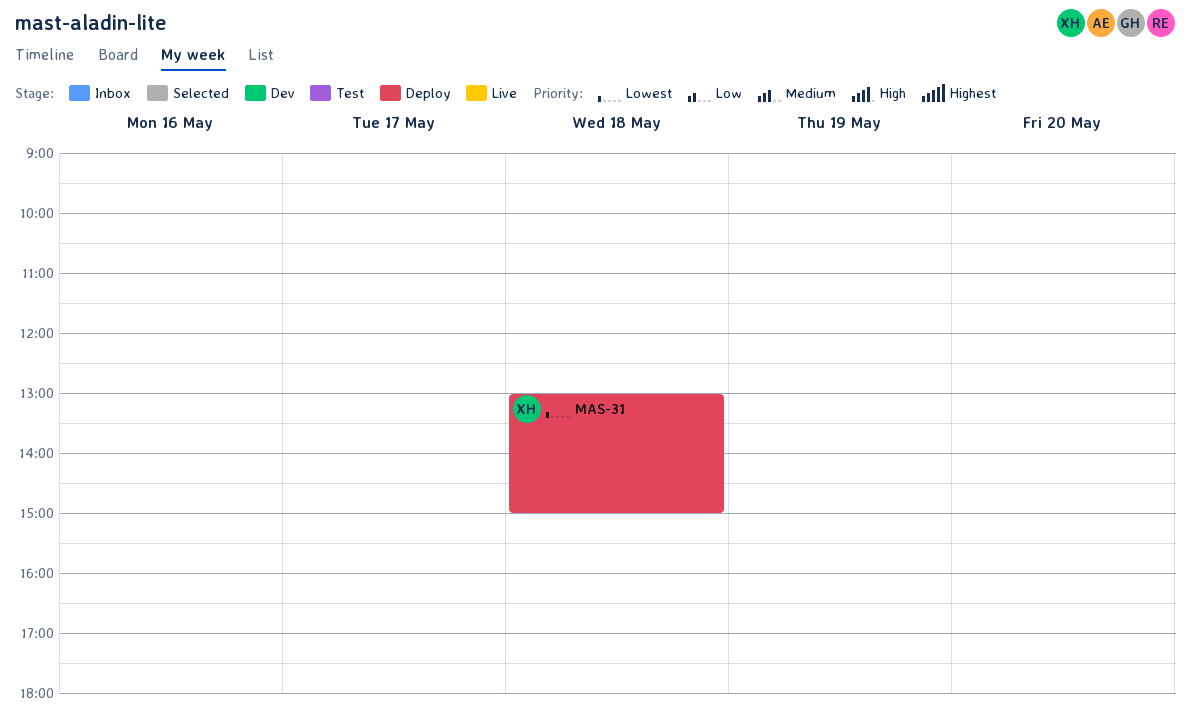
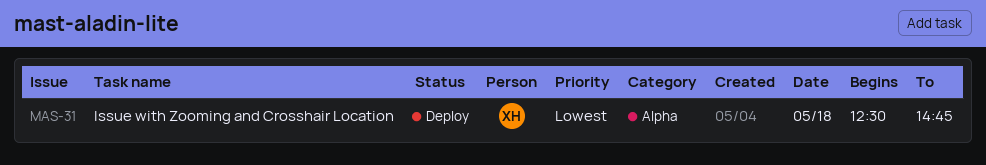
MAS-31, begins: 13:00 -> 12:30
MAS-31, ends: 15:00 -> 14:45

